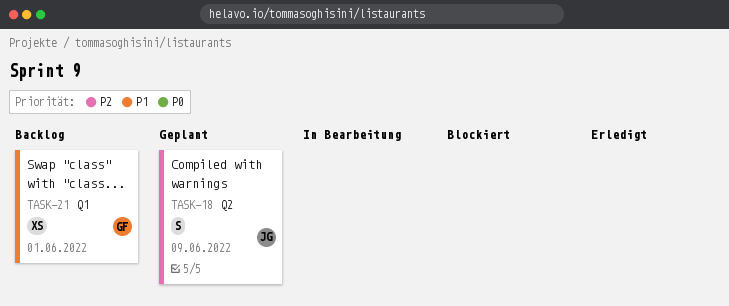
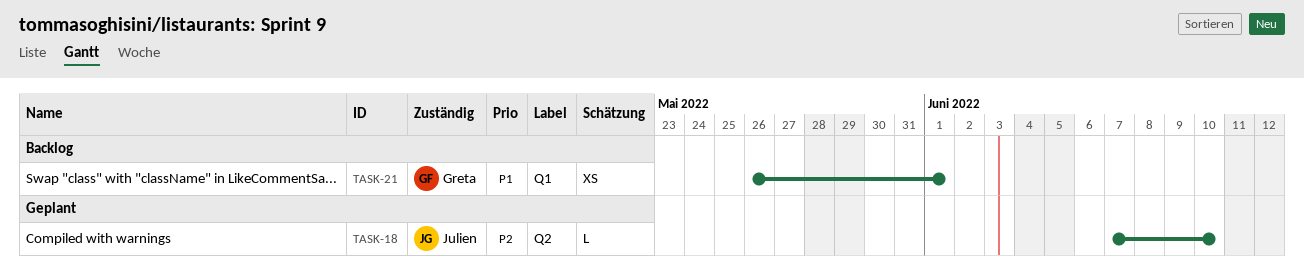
TASK-18, estimate: S -> L
TASK-18, due: Jun 9 -> Jun 10

